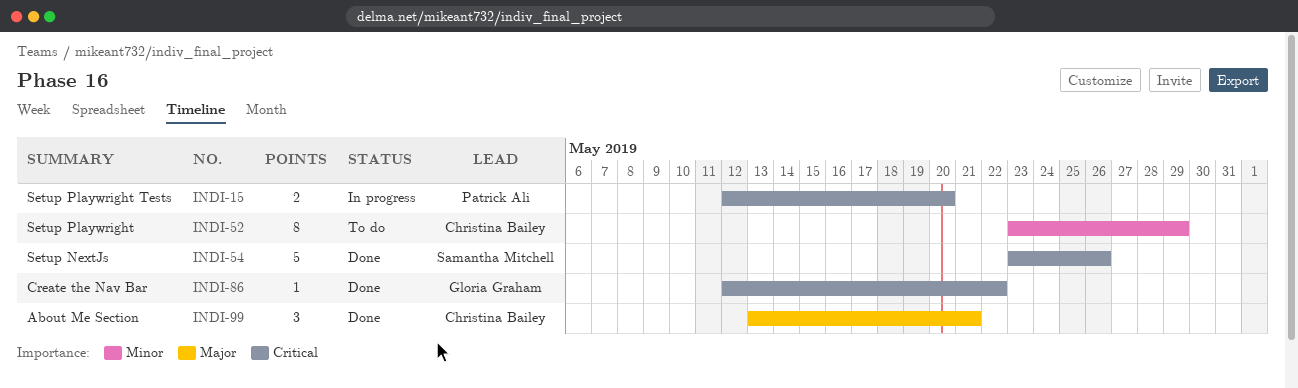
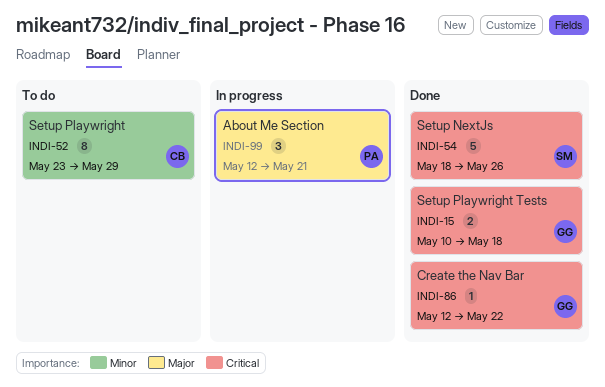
INDI-15, status: In progress -> Done
INDI-15, owner: Patrick Ali -> Gloria Graham
INDI-15, start: May 12 -> May 10
INDI-15, due: May 20 -> May 18
INDI-54, start: May 23 -> May 18
INDI-99, status: Done -> In progress
INDI-99, owner: Christina Bailey -> Patrick Ali
INDI-99, start: May 13 -> May 12

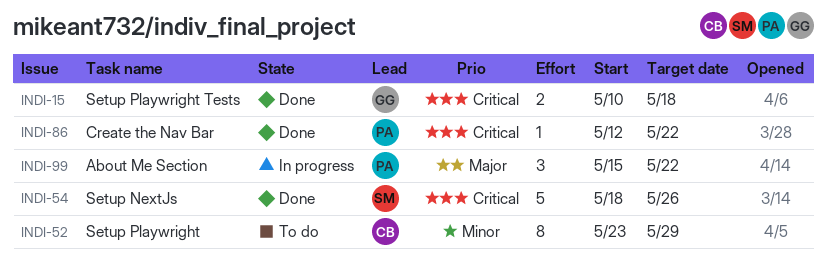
INDI-86, owner: GG -> PA
INDI-99, start: May 12 -> May 15
INDI-99, due: May 21 -> May 22

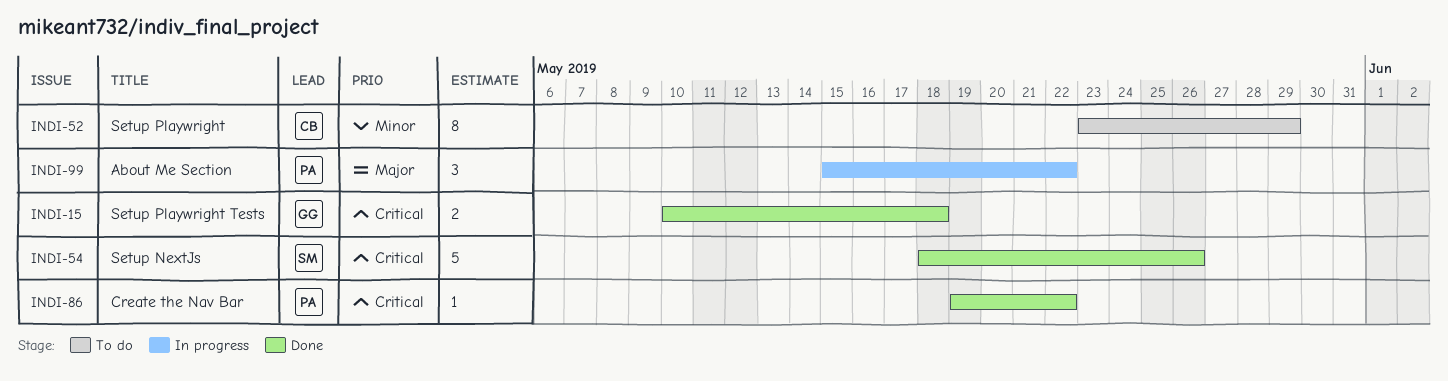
INDI-86, start: May 12 -> May 19

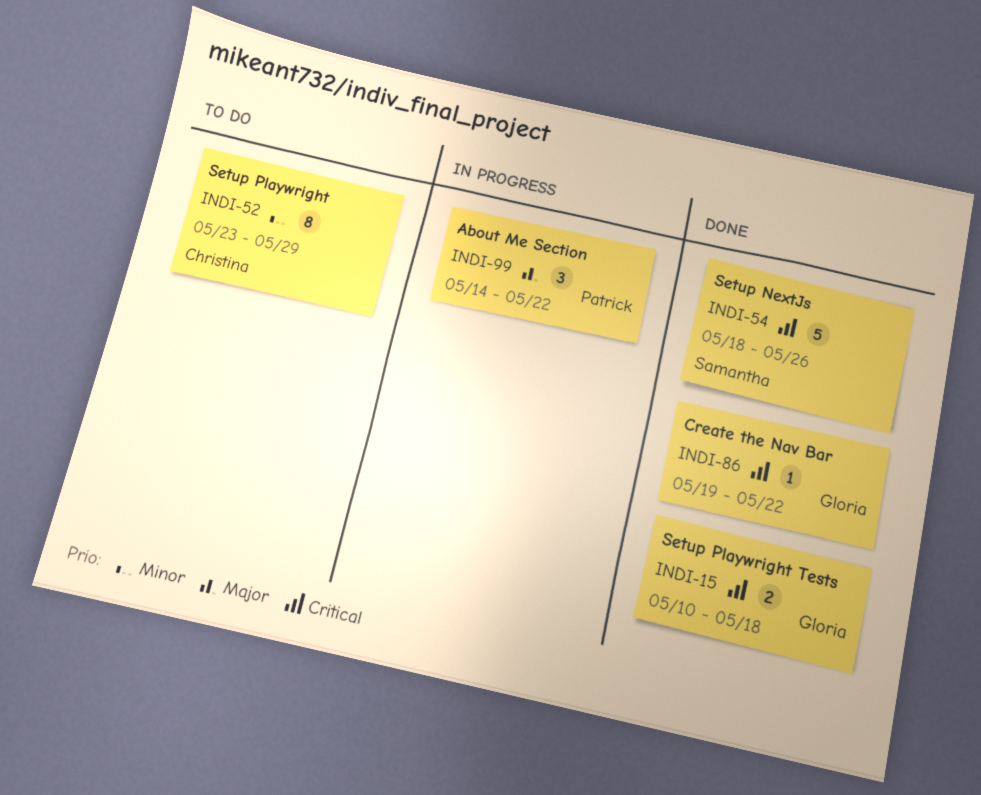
INDI-86, owner: Patrick -> Gloria
INDI-99, start: May 15 -> May 14

